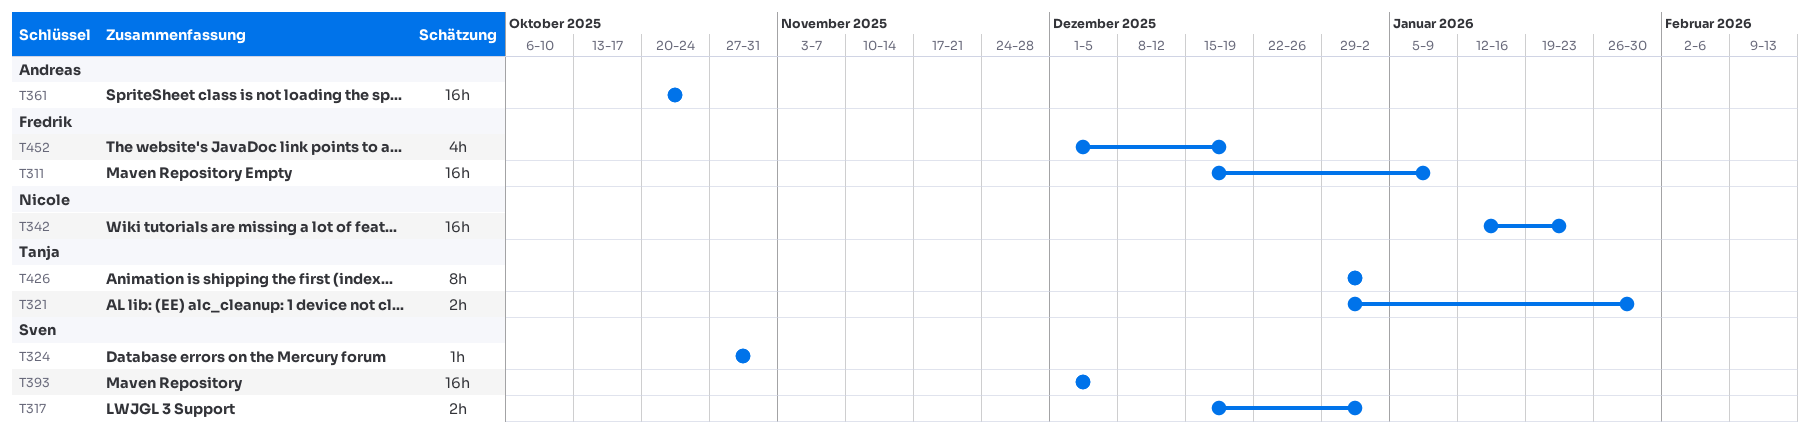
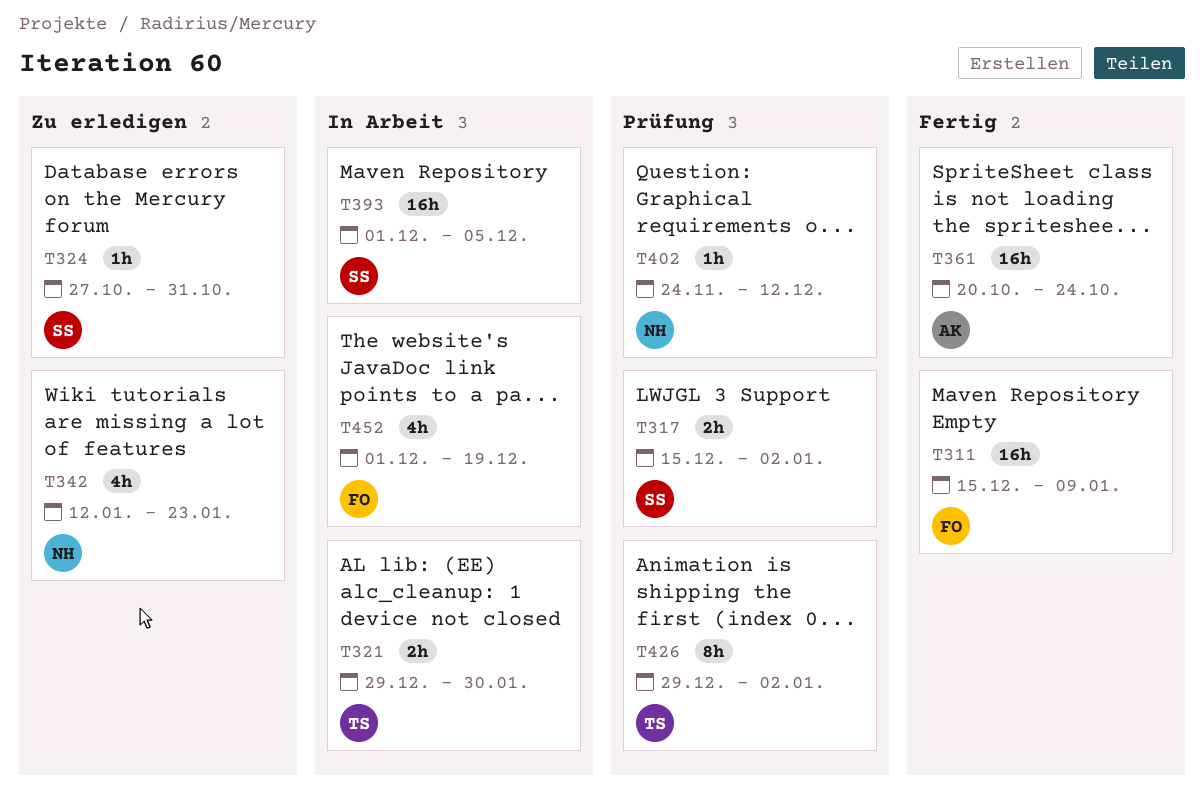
T342, estimate: 16h -> 4h
T402: none -> present

